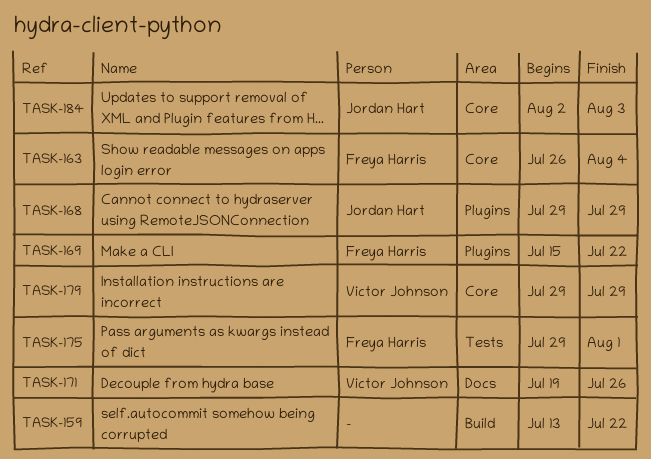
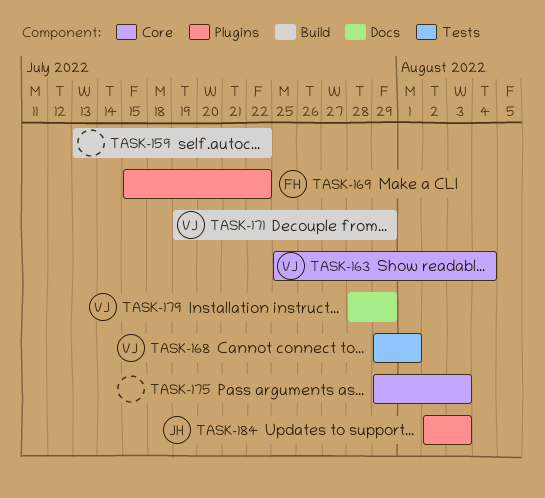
TASK-163, owner: Freya Harris -> Victor Johnson
TASK-163, start: Jul 26 -> Jul 25
TASK-168, owner: Jordan Hart -> Victor Johnson
TASK-168, label: Plugins -> Tests
TASK-168, due: Jul 29 -> Aug 1
TASK-171, label: Docs -> Build
TASK-171, due: Jul 26 -> Jul 29
TASK-175, owner: Freya Harris -> none
TASK-175, label: Tests -> Core
TASK-175, due: Aug 1 -> Aug 3
TASK-179, label: Core -> Docs
TASK-179, start: Jul 29 -> Jul 28
TASK-184, label: Core -> Plugins

